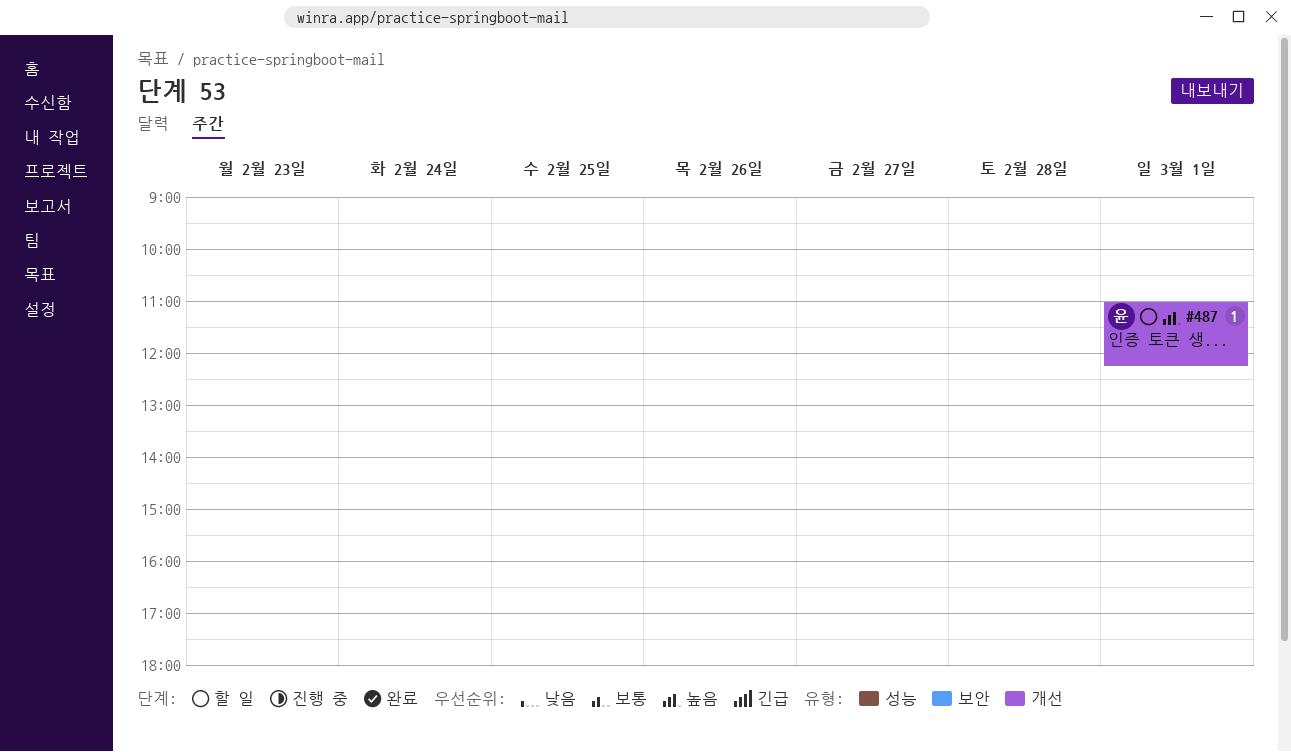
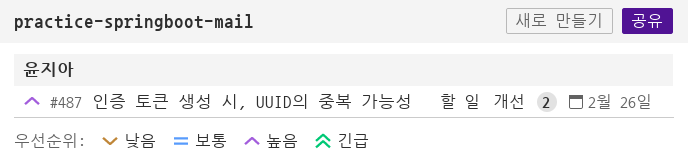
#487, estimate: 1 -> 2
#487, day: Mar 1 -> Feb 26

